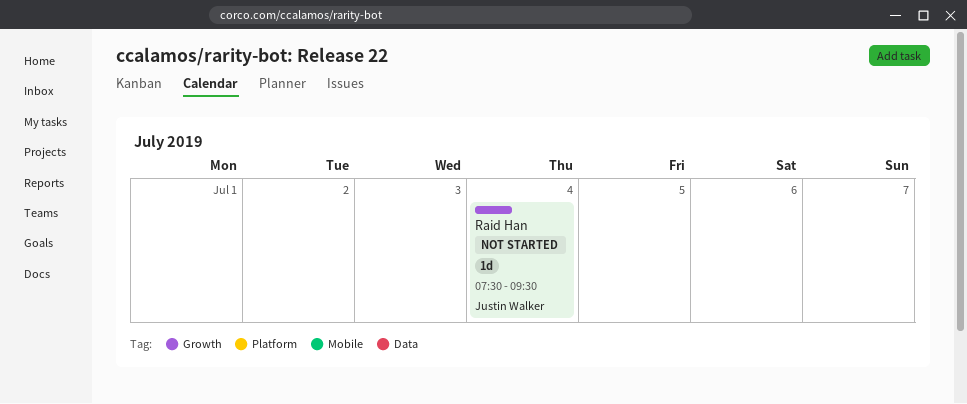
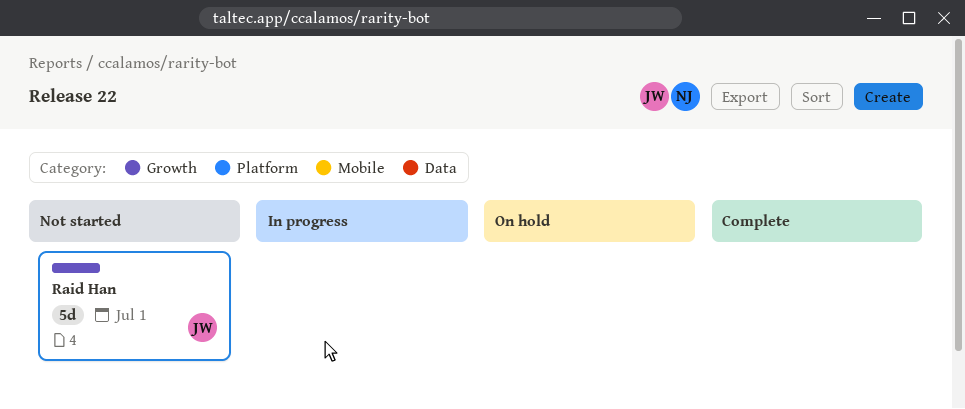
Raid Han, estimate: 1d -> 5d
Raid Han, day: Jul 4 -> Jul 1

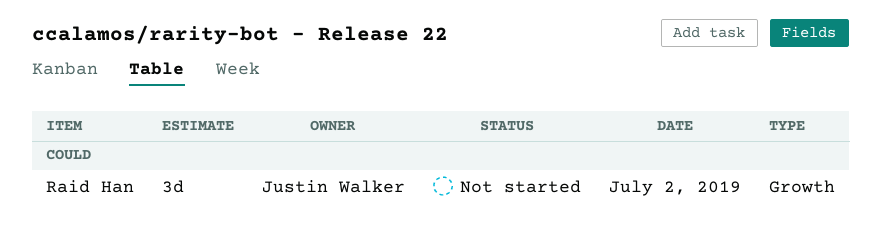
Raid Han, estimate: 5d -> 3d
Raid Han, day: Jul 1 -> Jul 2

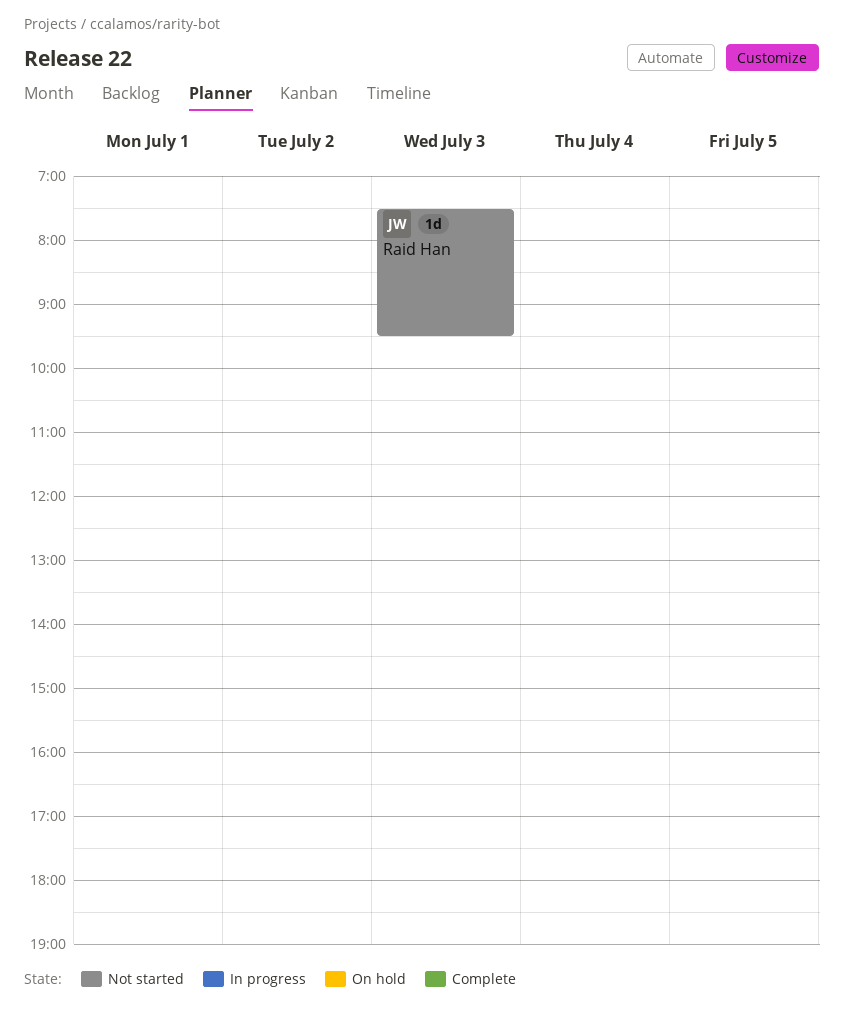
Raid Han, estimate: 3d -> 1d
Raid Han, day: Jul 2 -> Jul 3

